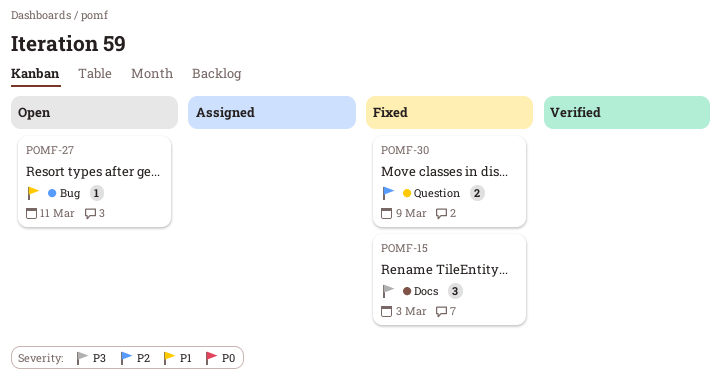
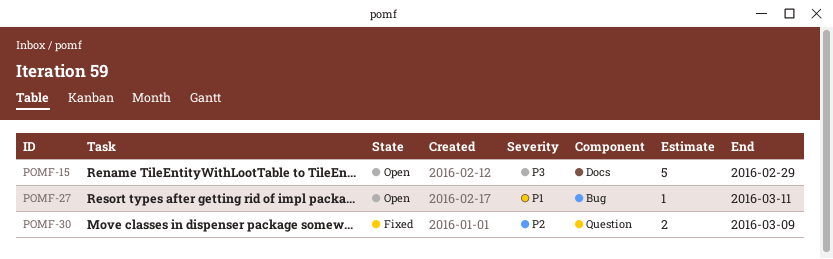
POMF-15, status: Fixed -> Open
POMF-15, estimate: 3 -> 5
POMF-15, due: Mar 3 -> Feb 29

